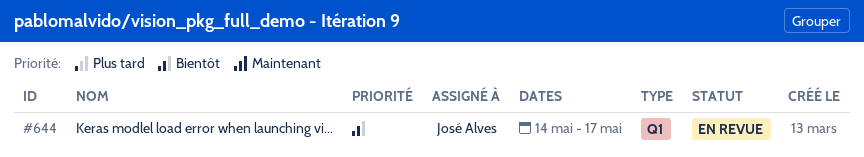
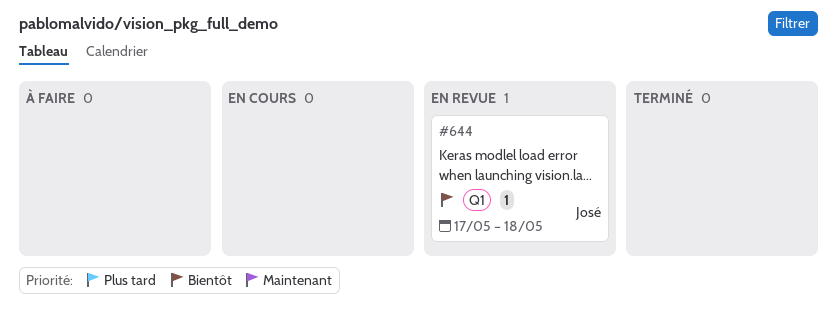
#644, start: May 14 -> May 17
#644, due: May 17 -> May 18

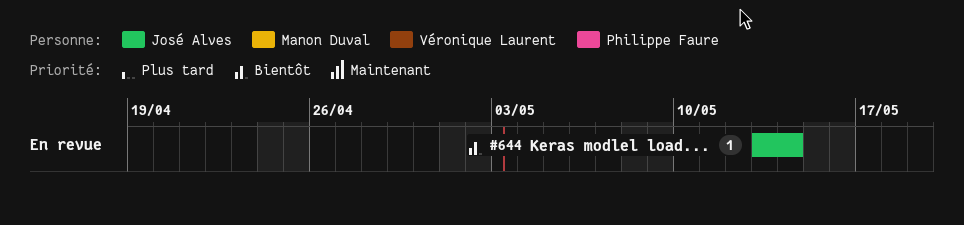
#644, start: May 17 -> May 13
#644, due: May 18 -> May 14

